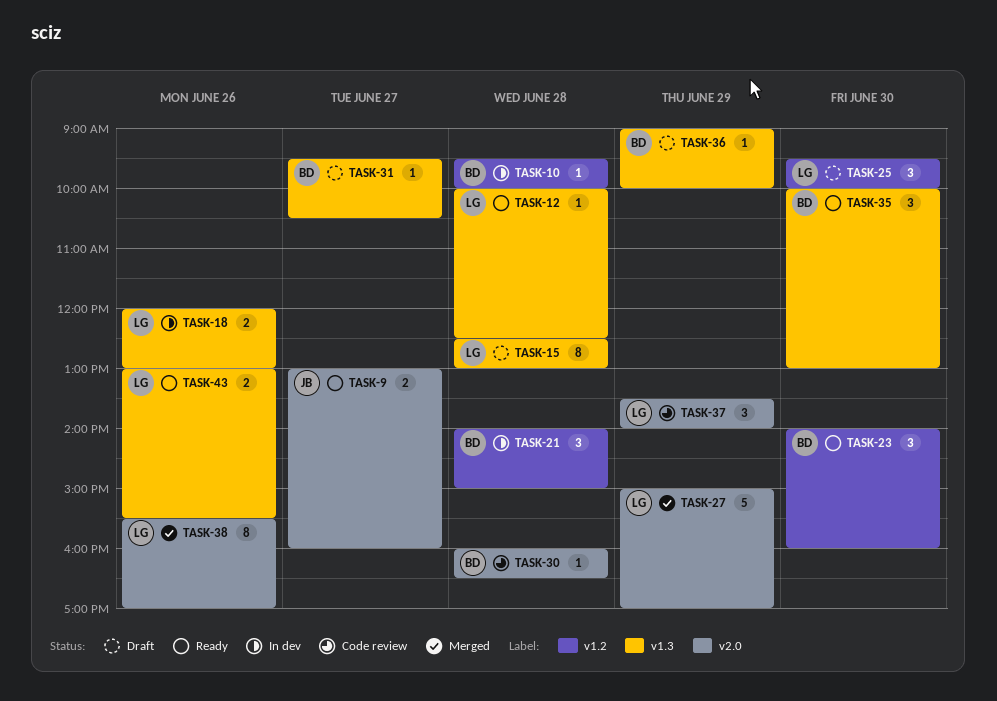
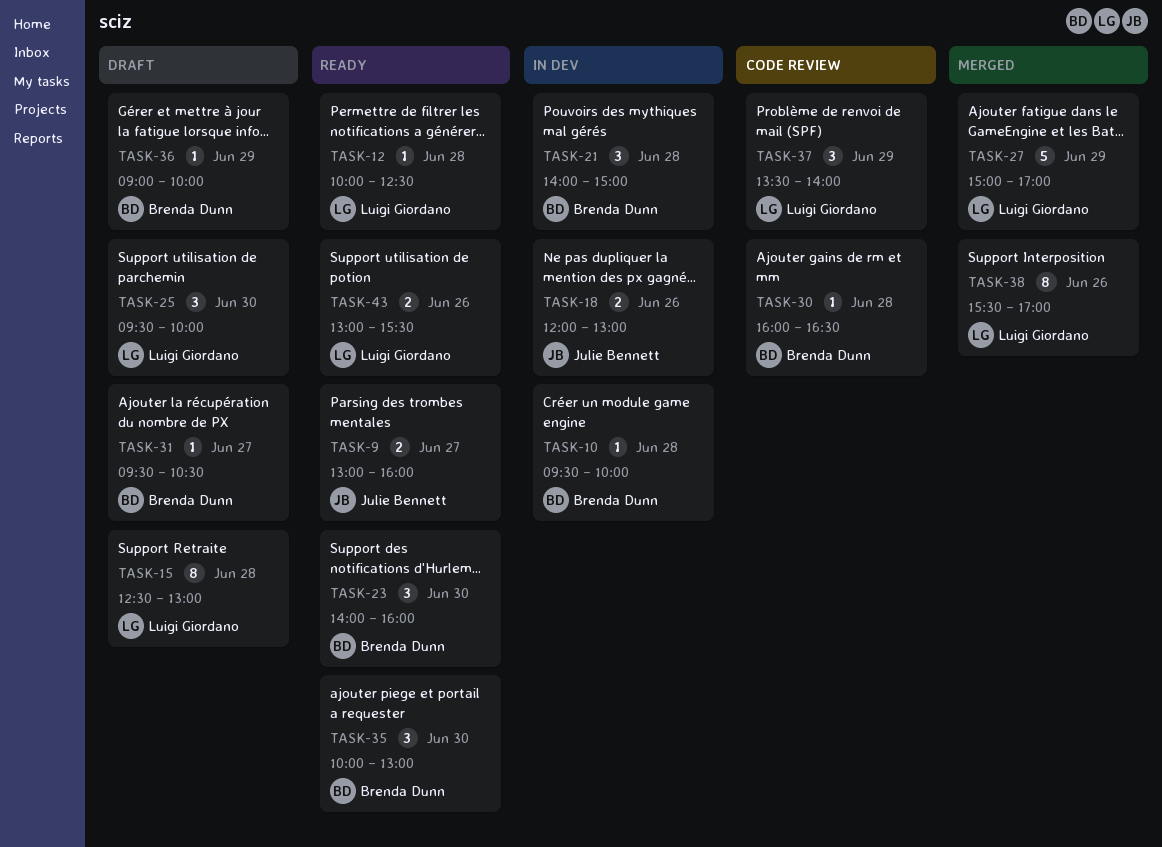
TASK-18, owner: Luigi Giordano -> Julie Bennett

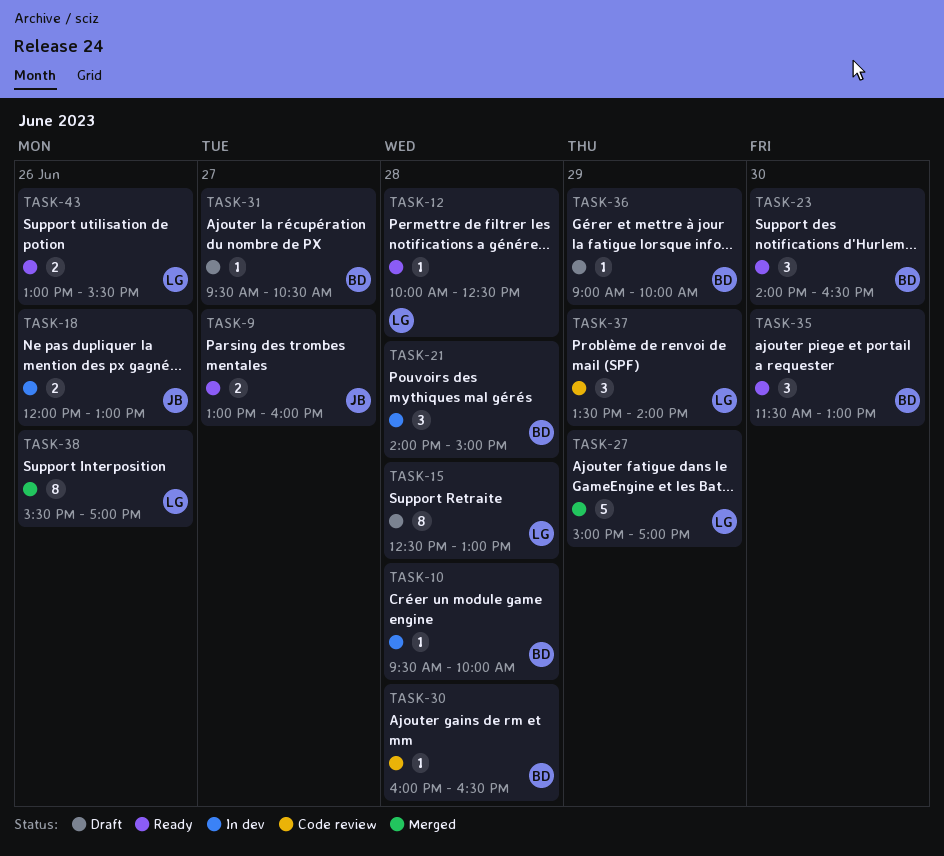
TASK-23, ends: 16:00 -> 16:30
TASK-25: present -> none
TASK-35, begins: 10:00 -> 11:30

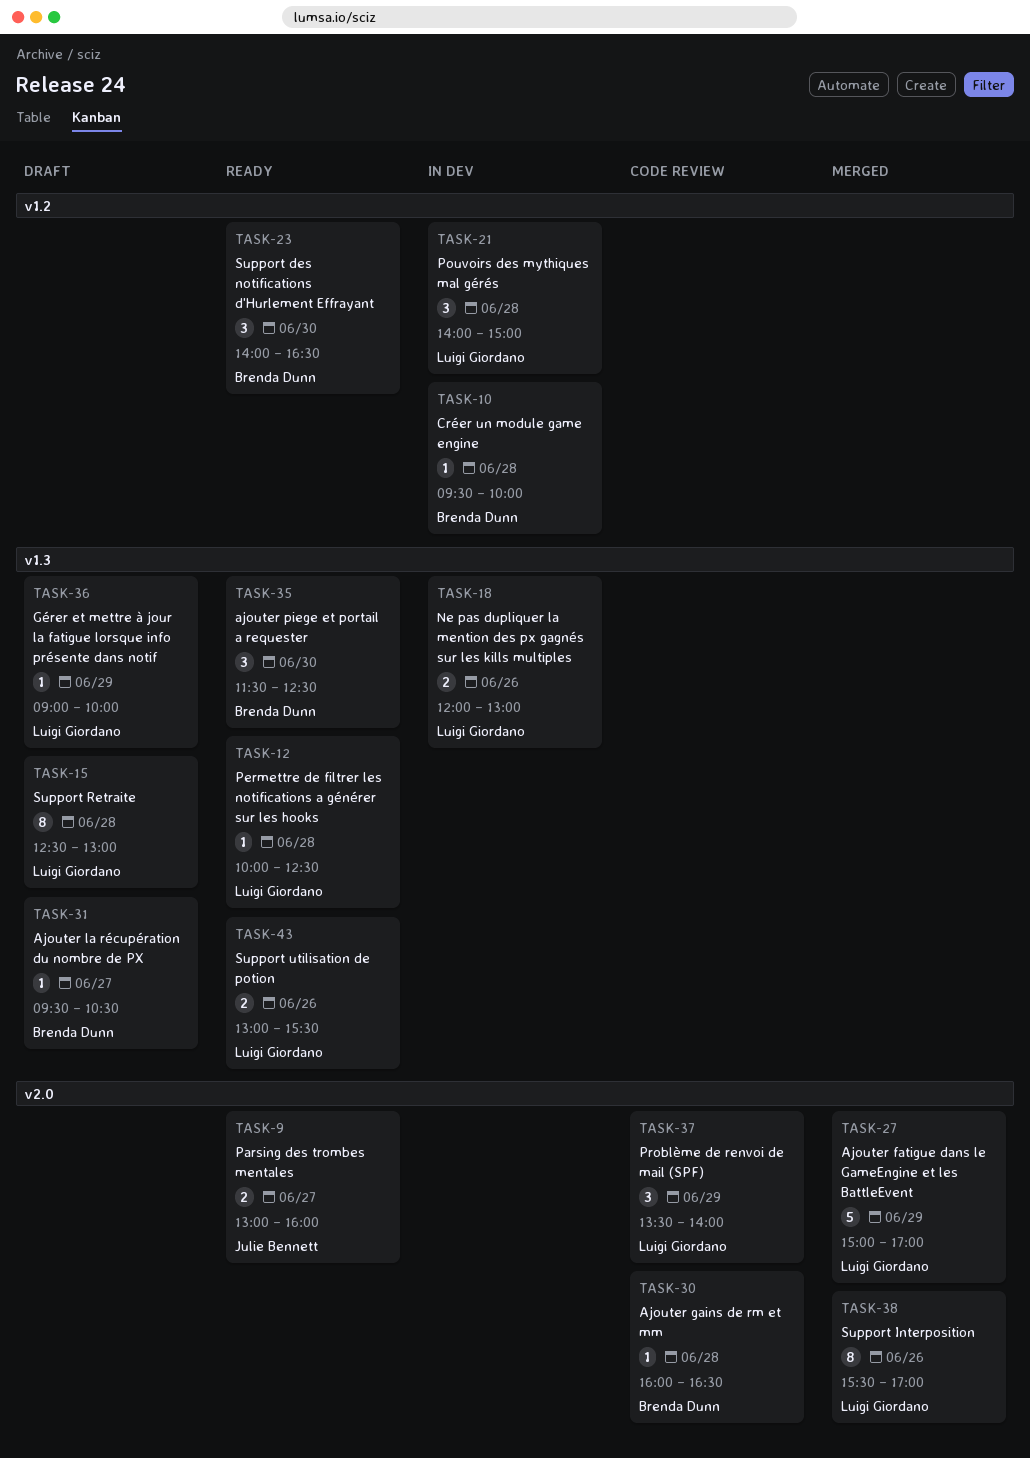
TASK-18, owner: Julie Bennett -> Luigi Giordano
TASK-21, owner: Brenda Dunn -> Luigi Giordano
TASK-35, ends: 13:00 -> 12:30
TASK-36, owner: Brenda Dunn -> Luigi Giordano

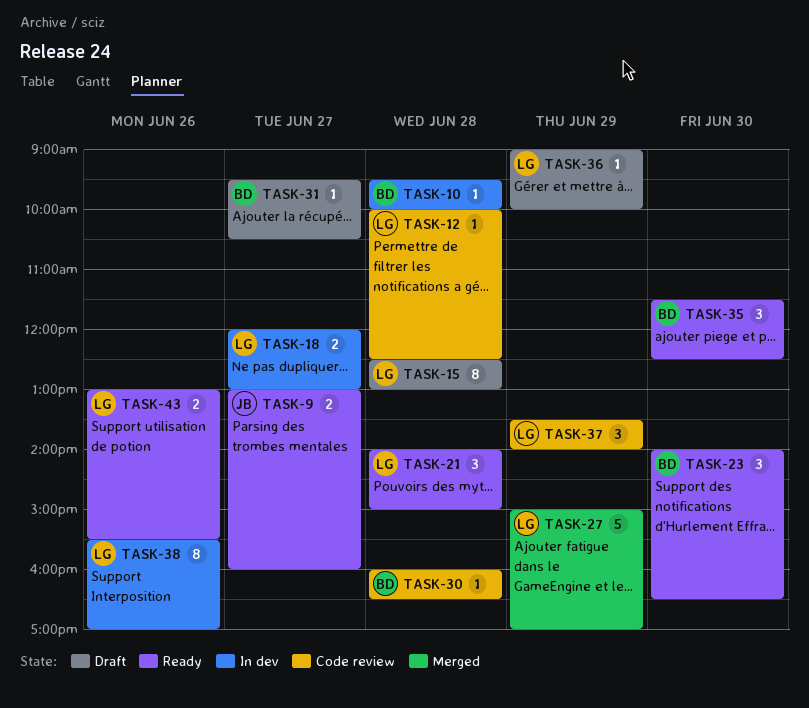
TASK-12, status: Ready -> Code review
TASK-18, day: Jun 26 -> Jun 27
TASK-21, status: In dev -> Ready
TASK-38, status: Merged -> In dev

